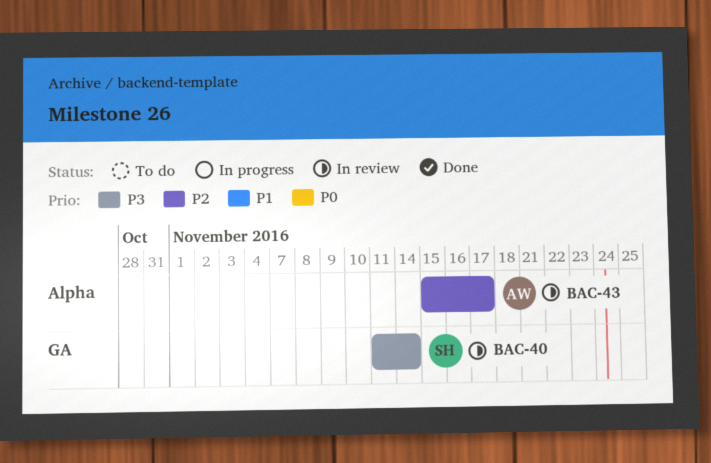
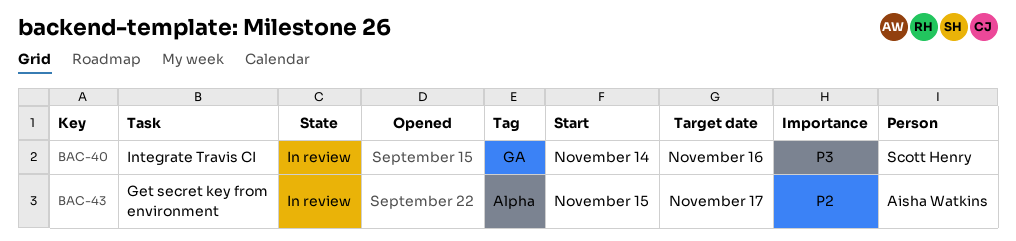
BAC-40, start: Nov 11 -> Nov 14
BAC-40, due: Nov 14 -> Nov 16

